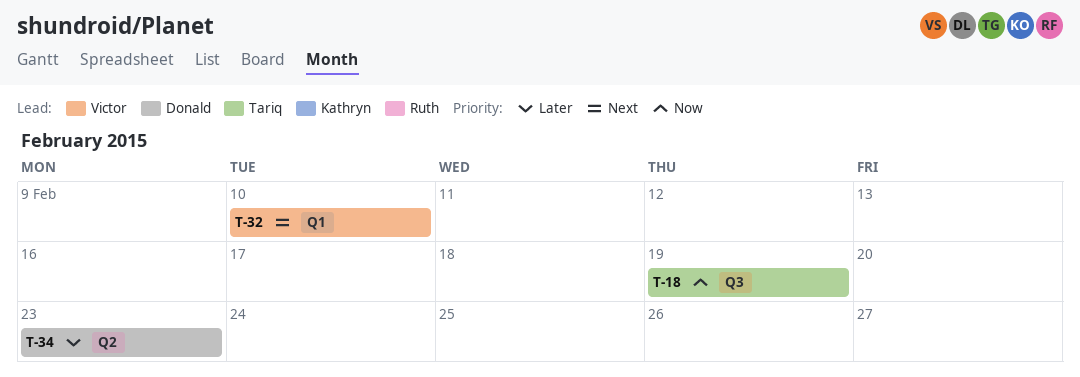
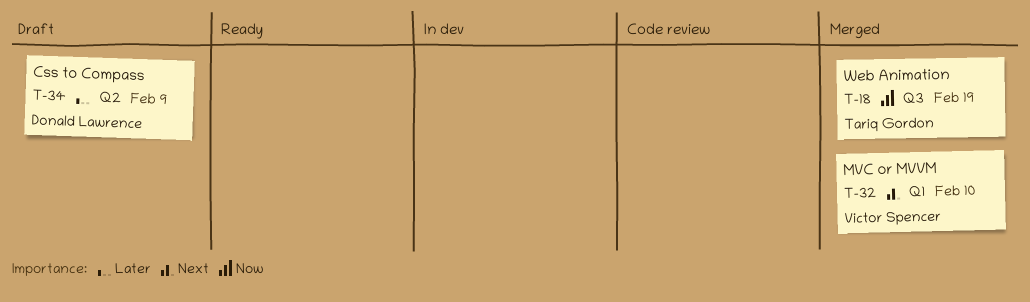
T-34, due: Feb 23 -> Feb 9

